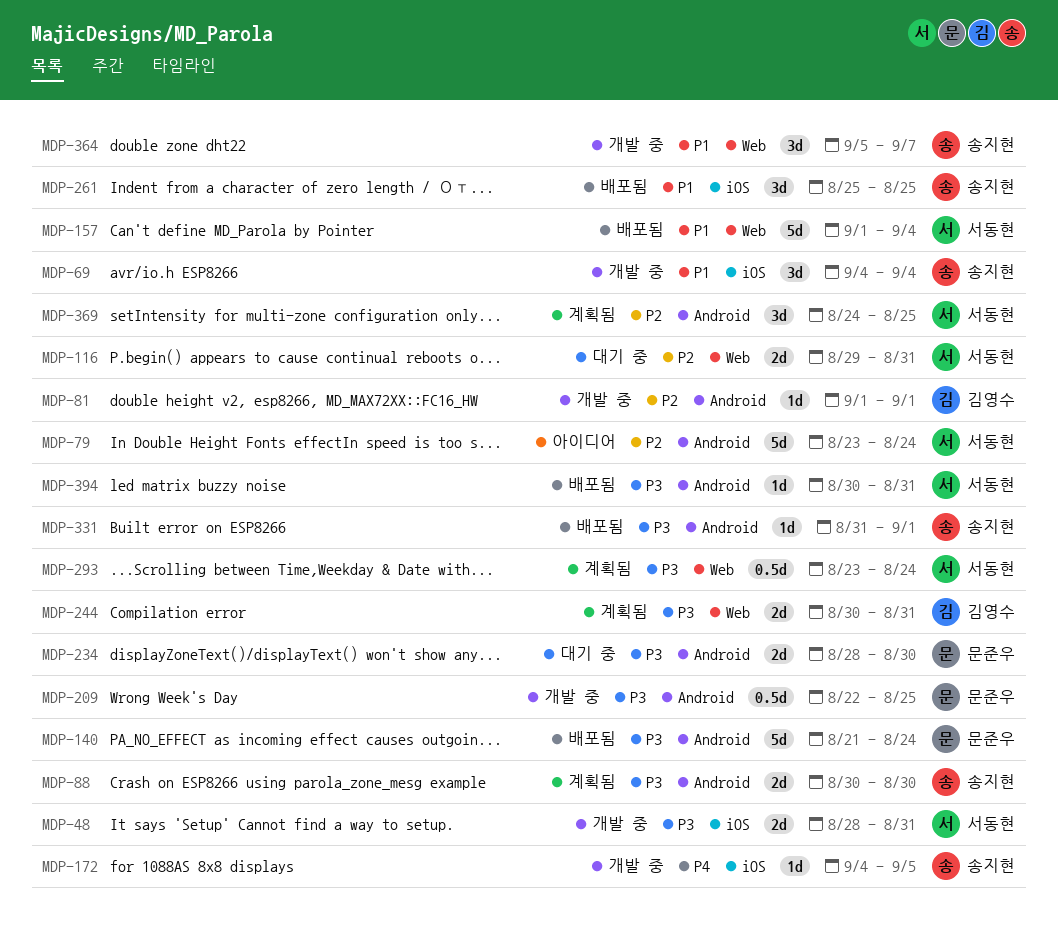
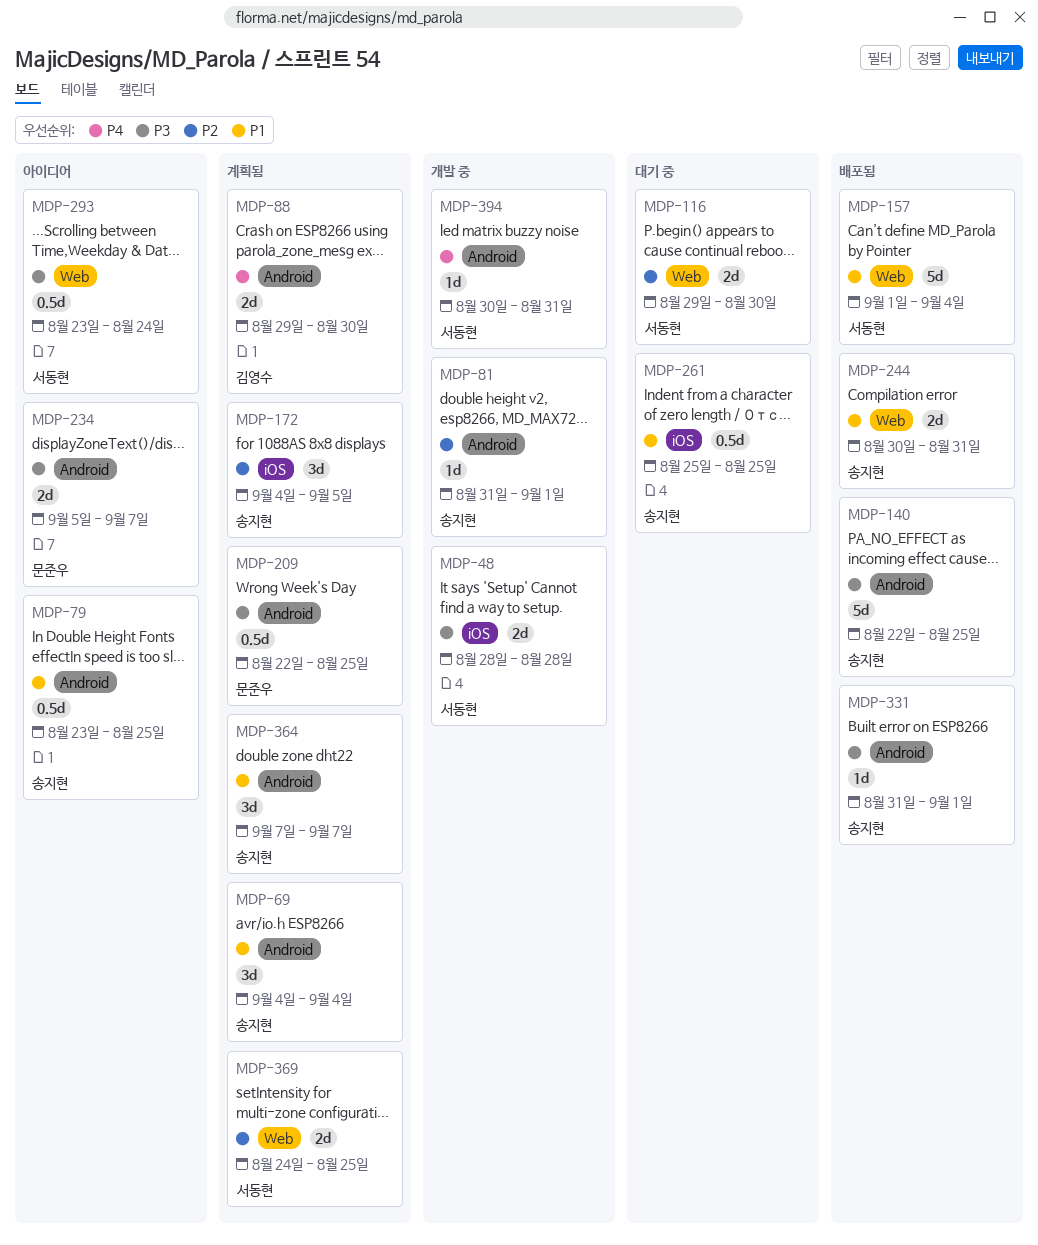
MDP-48, due: Aug 31 -> Aug 28
MDP-69, status: 개발 중 -> 계획됨
MDP-69, label: iOS -> Android
MDP-79, owner: 서동현 -> 송지현
MDP-79, priority: P2 -> P1
MDP-79, estimate: 5d -> 0.5d
MDP-79, due: Aug 24 -> Aug 25
MDP-81, owner: 김영수 -> 송지현
MDP-81, start: Sep 1 -> Aug 31
MDP-88, owner: 송지현 -> 김영수
MDP-88, priority: P3 -> P4
MDP-88, start: Aug 30 -> Aug 29
MDP-116, due: Aug 31 -> Aug 30
MDP-140, owner: 문준우 -> 송지현
MDP-140, start: Aug 21 -> Aug 22
MDP-140, due: Aug 24 -> Aug 25
MDP-172, status: 개발 중 -> 계획됨
MDP-172, priority: P4 -> P2
MDP-172, estimate: 1d -> 3d
MDP-209, status: 개발 중 -> 계획됨
MDP-234, status: 대기 중 -> 아이디어
MDP-234, start: Aug 28 -> Sep 5
MDP-234, due: Aug 30 -> Sep 7
MDP-244, status: 계획됨 -> 배포됨
MDP-244, owner: 김영수 -> 송지현
MDP-244, priority: P3 -> P1
MDP-261, status: 배포됨 -> 대기 중
MDP-261, estimate: 3d -> 0.5d
MDP-293, status: 계획됨 -> 아이디어
MDP-364, status: 개발 중 -> 계획됨
MDP-364, label: Web -> Android
MDP-364, start: Sep 5 -> Sep 7
MDP-369, label: Android -> Web
MDP-369, estimate: 3d -> 2d
MDP-394, status: 배포됨 -> 개발 중
MDP-394, priority: P3 -> P4

